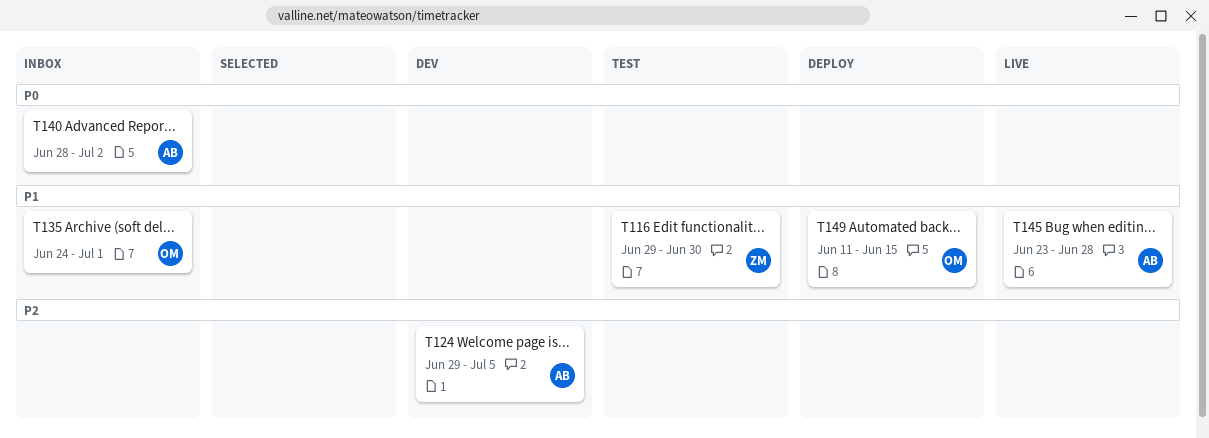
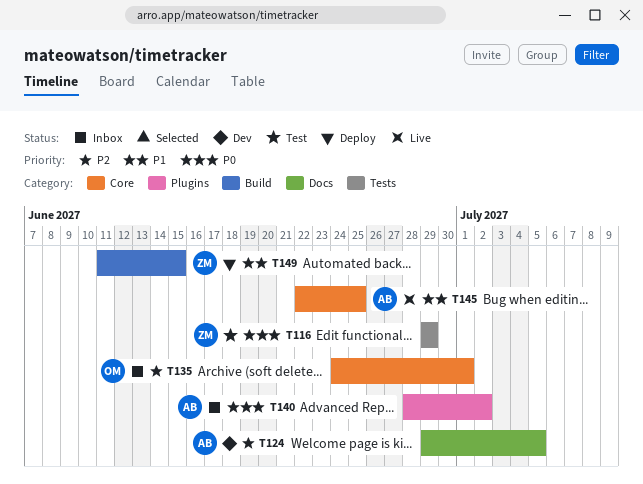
T116, priority: P1 -> P0
T116, due: Jun 30 -> Jun 29
T135, priority: P1 -> P2
T145, start: Jun 23 -> Jun 22
T145, due: Jun 28 -> Jun 25
T149, owner: OM -> ZM

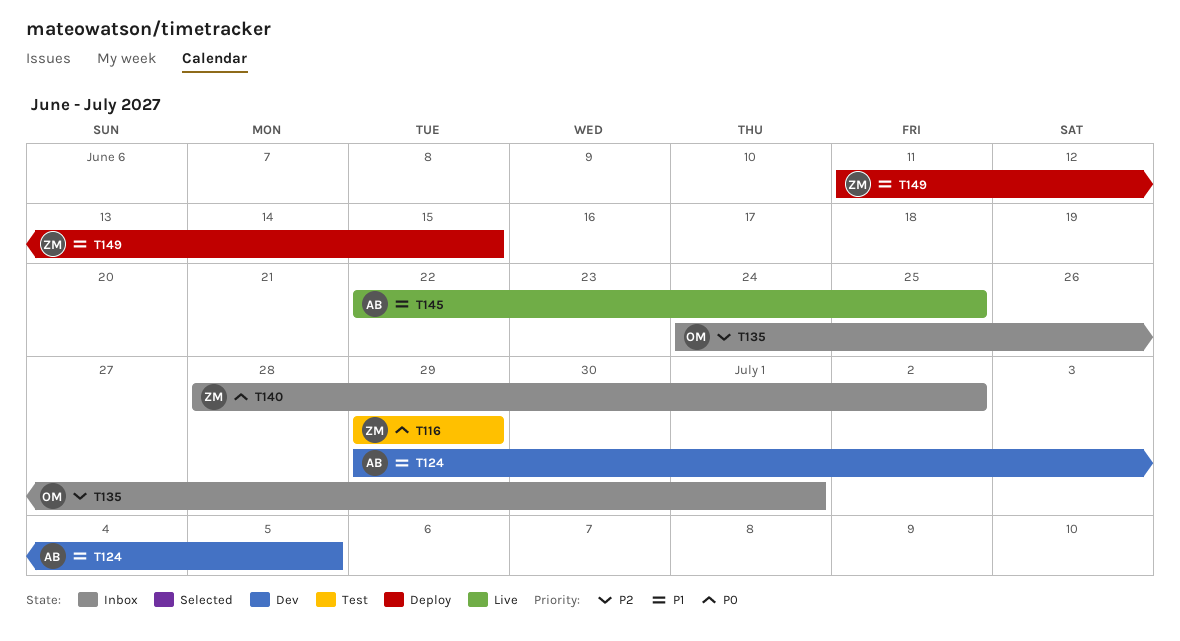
T124, priority: P2 -> P1
T140, owner: AB -> ZM

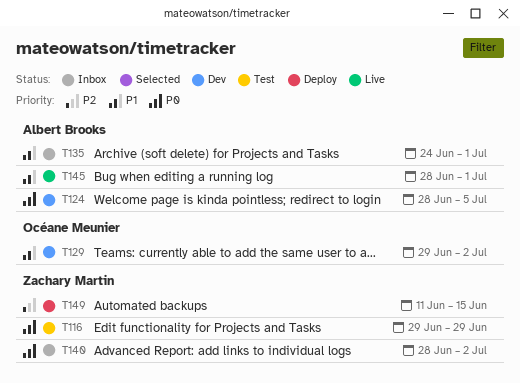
T124, priority: P1 -> P0
T124, start: Jun 29 -> Jun 28
T129: none -> present
T135, owner: Océane Meunier -> Albert Brooks
T135, priority: P2 -> P1
T145, start: Jun 22 -> Jun 28
T145, due: Jun 25 -> Jul 1
T149, priority: P1 -> P2

